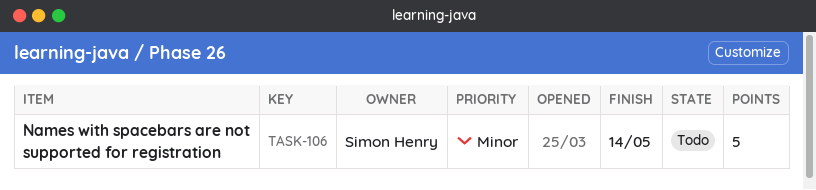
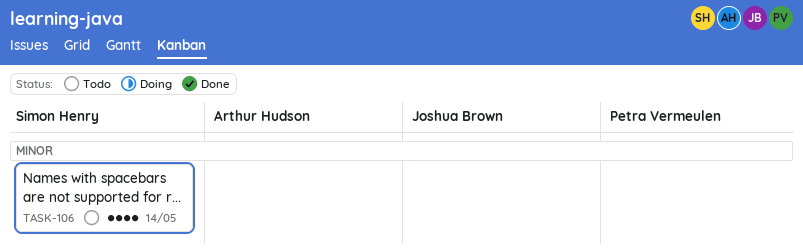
TASK-106, estimate: 5 -> 4

